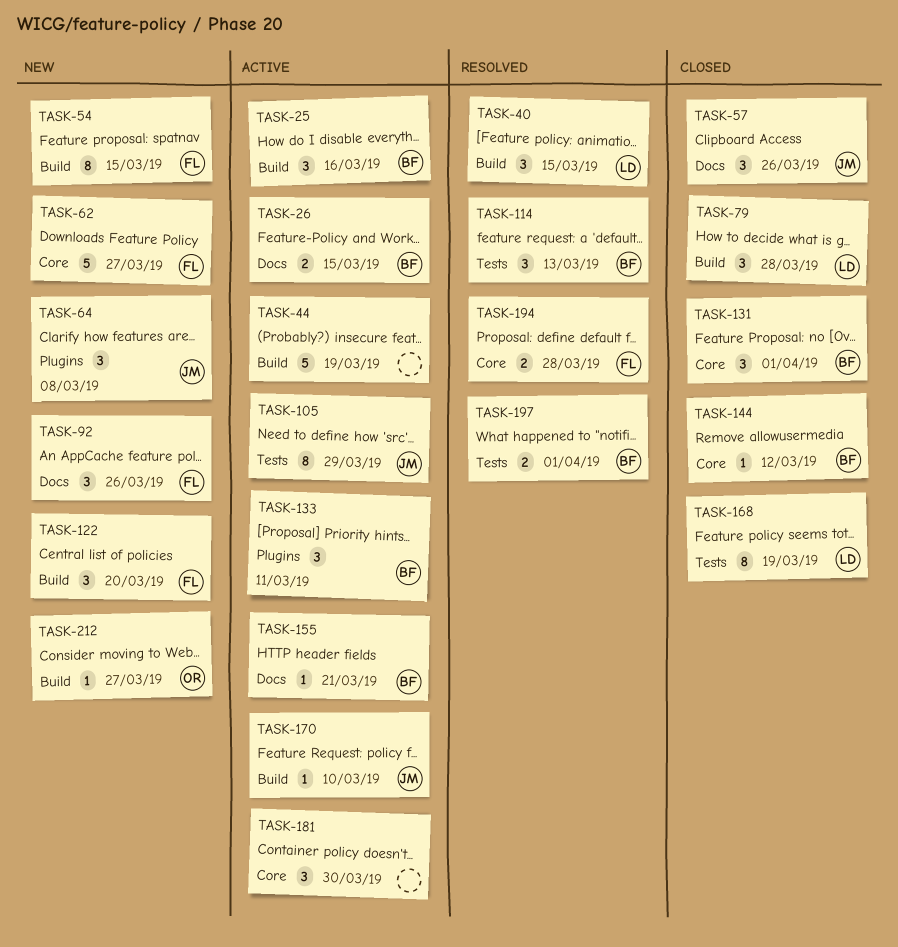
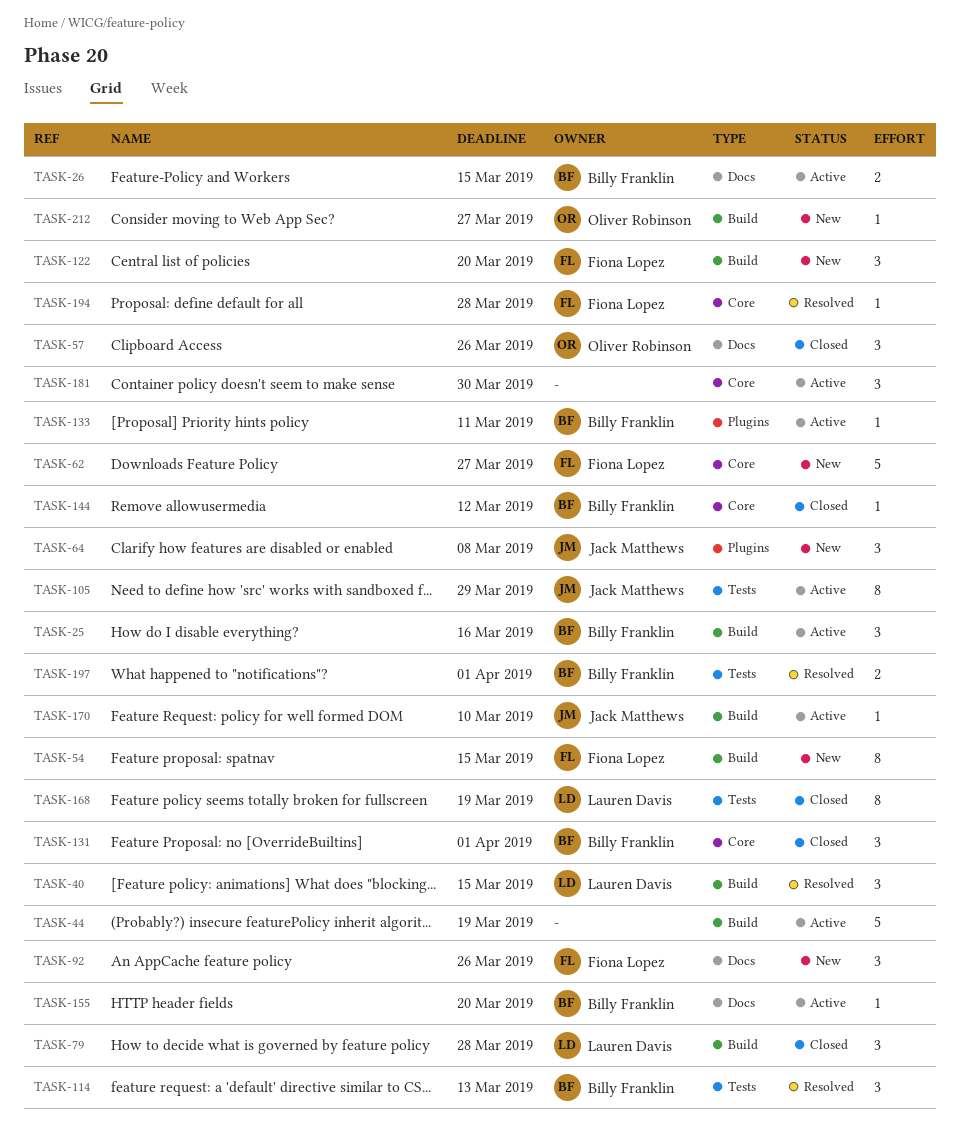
TASK-57, owner: Jack Matthews -> Oliver Robinson
TASK-133, estimate: 3 -> 1
TASK-155, due: Mar 21 -> Mar 20
TASK-194, estimate: 2 -> 1

